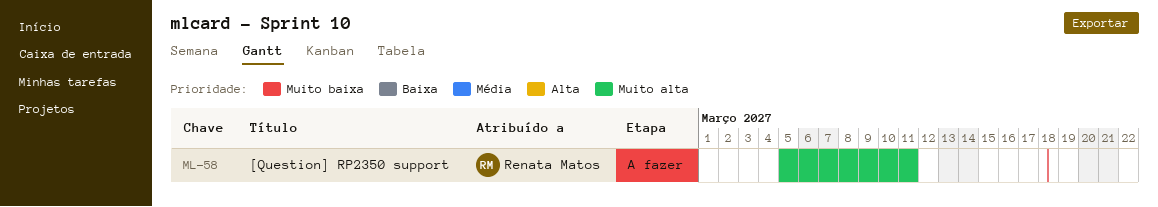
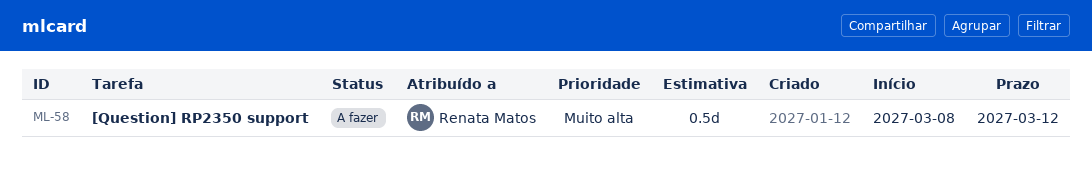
ML-58, start: Mar 5 -> Mar 8
ML-58, due: Mar 11 -> Mar 12

